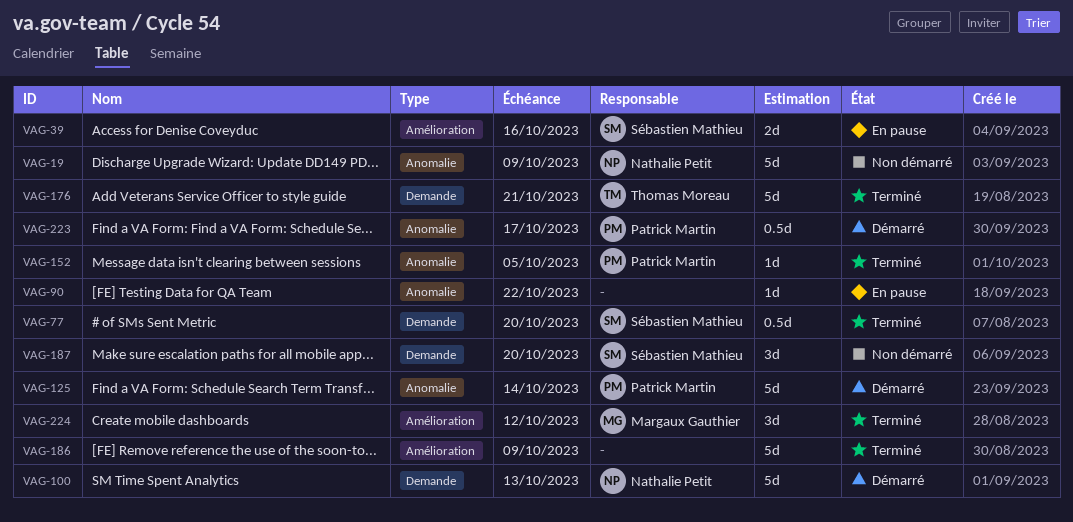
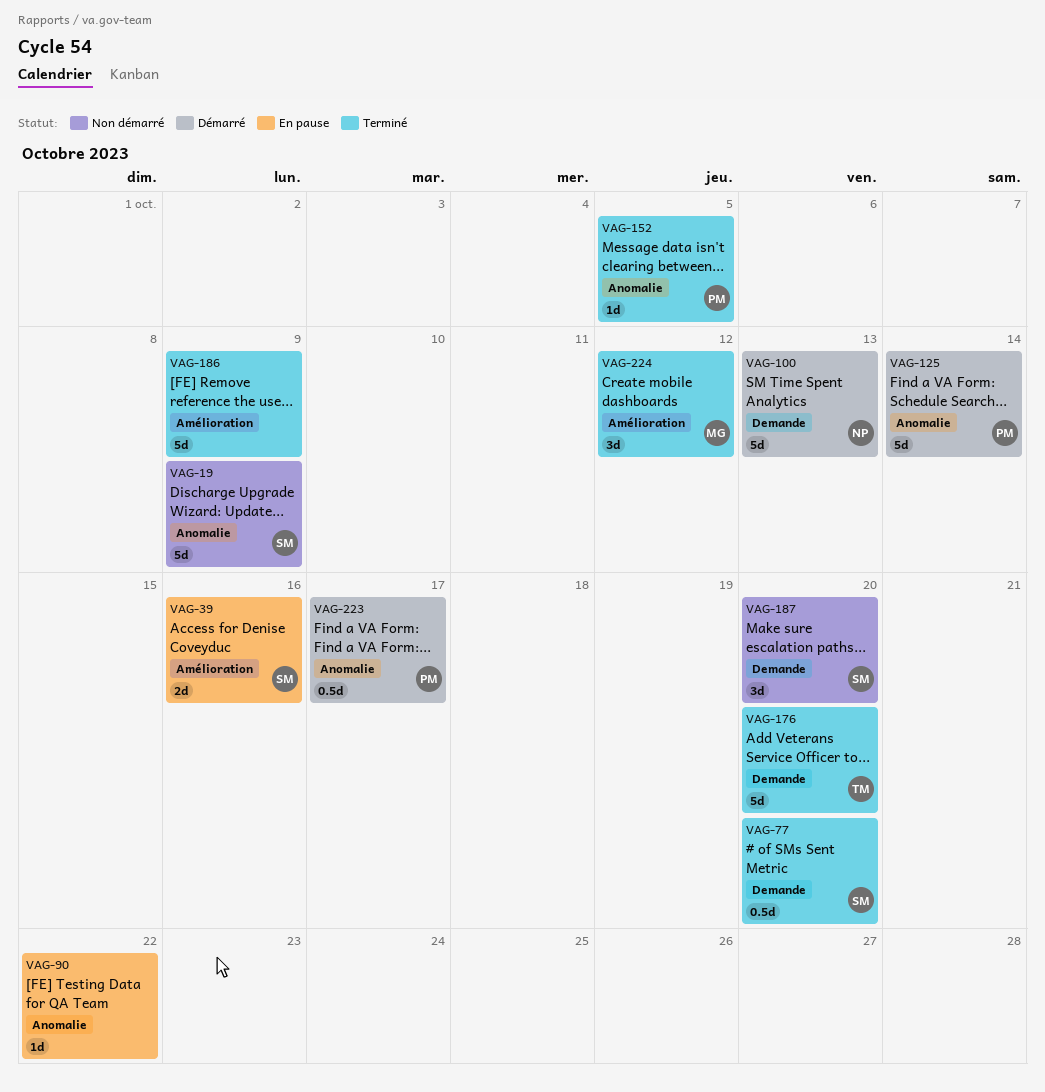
VAG-19, owner: Nathalie Petit -> Sébastien Mathieu
VAG-176, due: Oct 21 -> Oct 20

